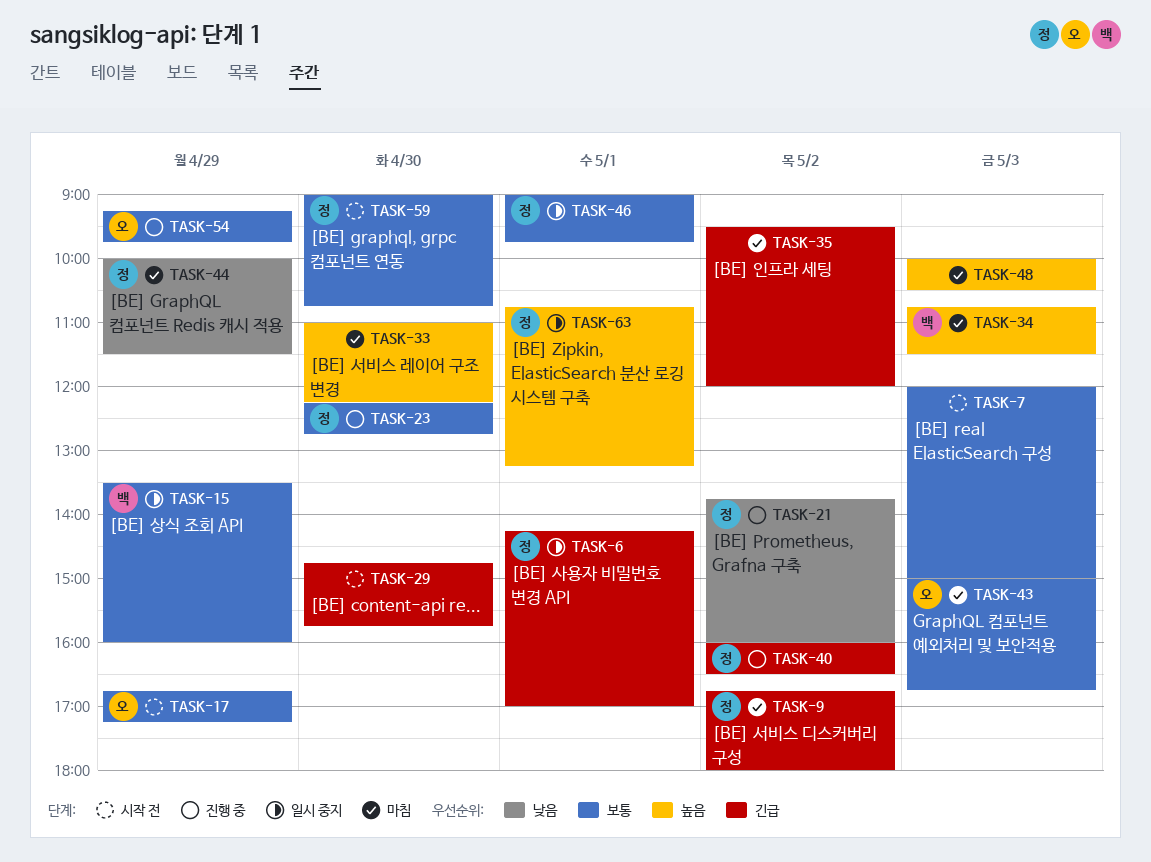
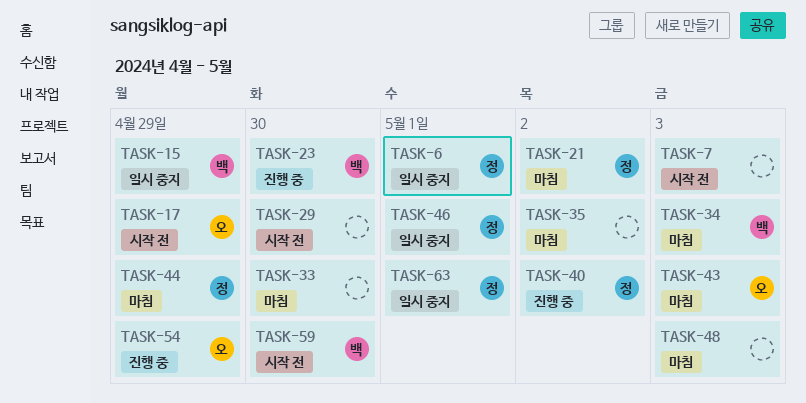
TASK-9: present -> none
TASK-21, status: 진행 중 -> 마침
TASK-23, owner: 정 -> 백
TASK-59, owner: 정 -> 백

